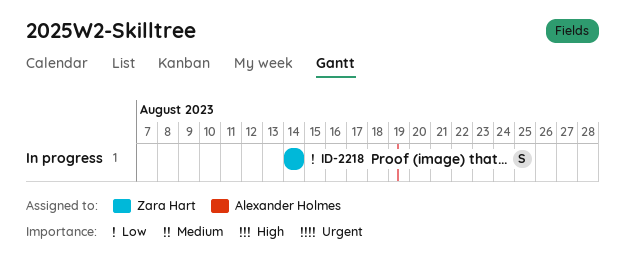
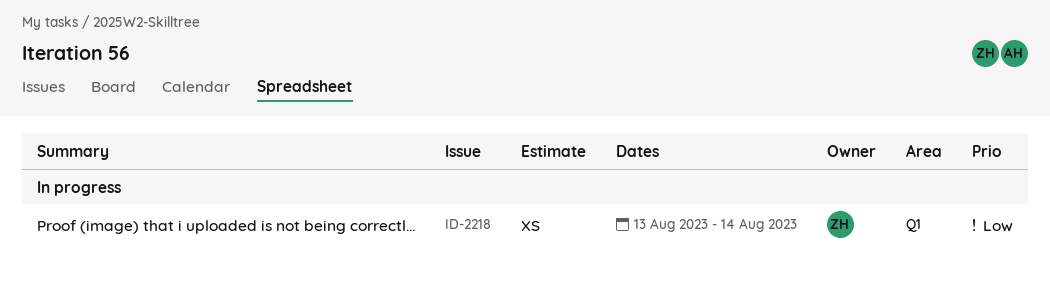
ID-2218, estimate: S -> XS
ID-2218, start: Aug 14 -> Aug 13

